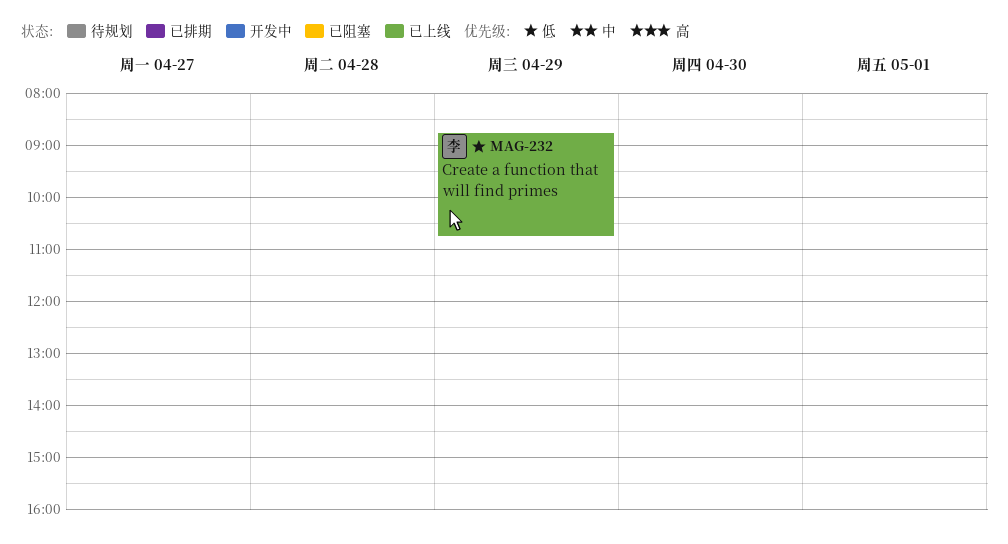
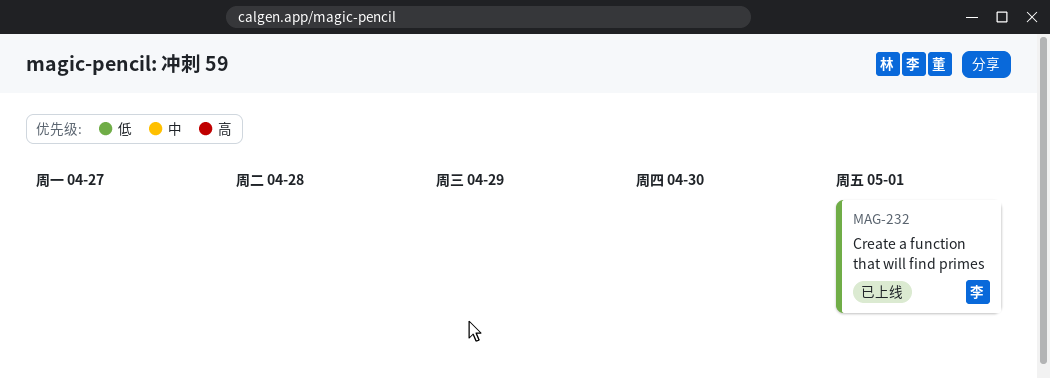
MAG-232, day: Apr 29 -> May 1

